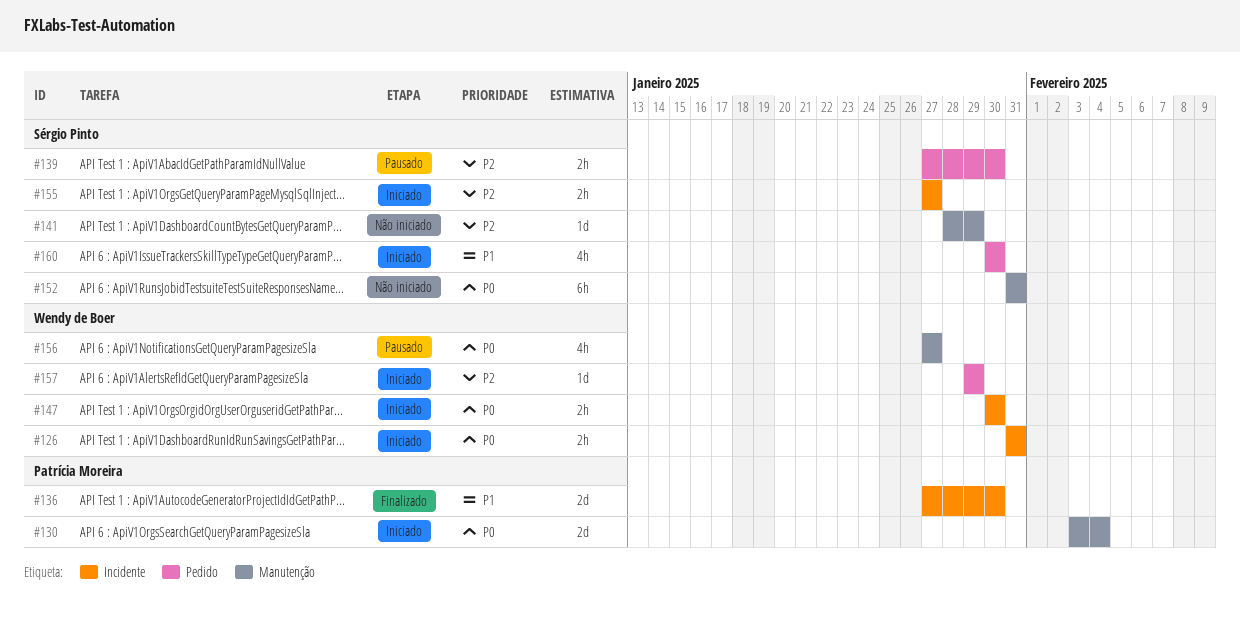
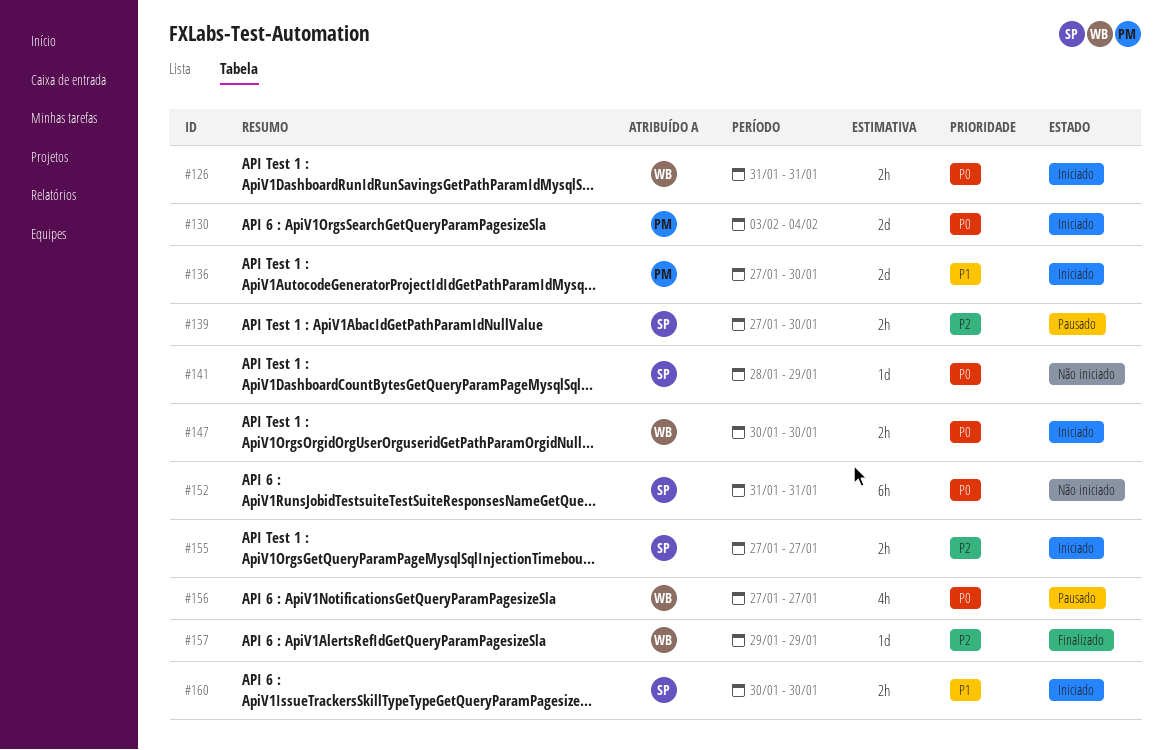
#136, status: Finalizado -> Iniciado
#141, priority: P2 -> P0
#157, status: Iniciado -> Finalizado
#160, estimate: 4h -> 2h

